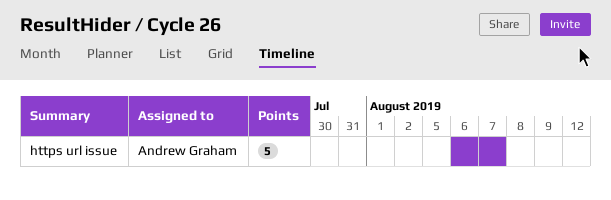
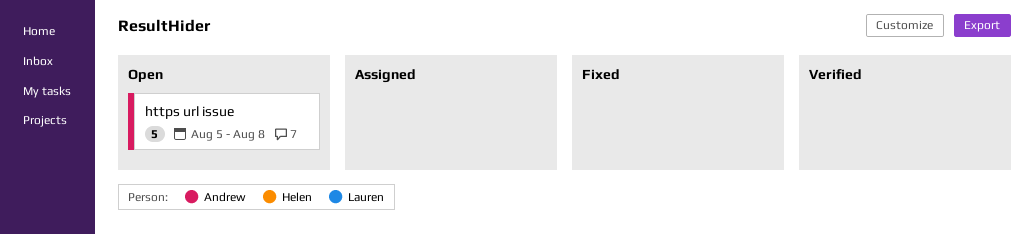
https url issue, start: Aug 6 -> Aug 5
https url issue, due: Aug 7 -> Aug 8

